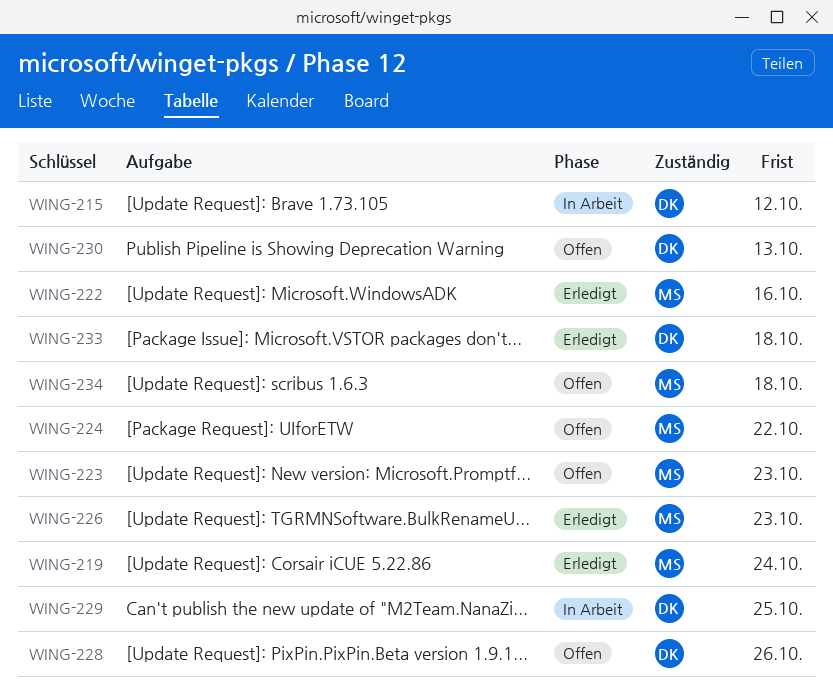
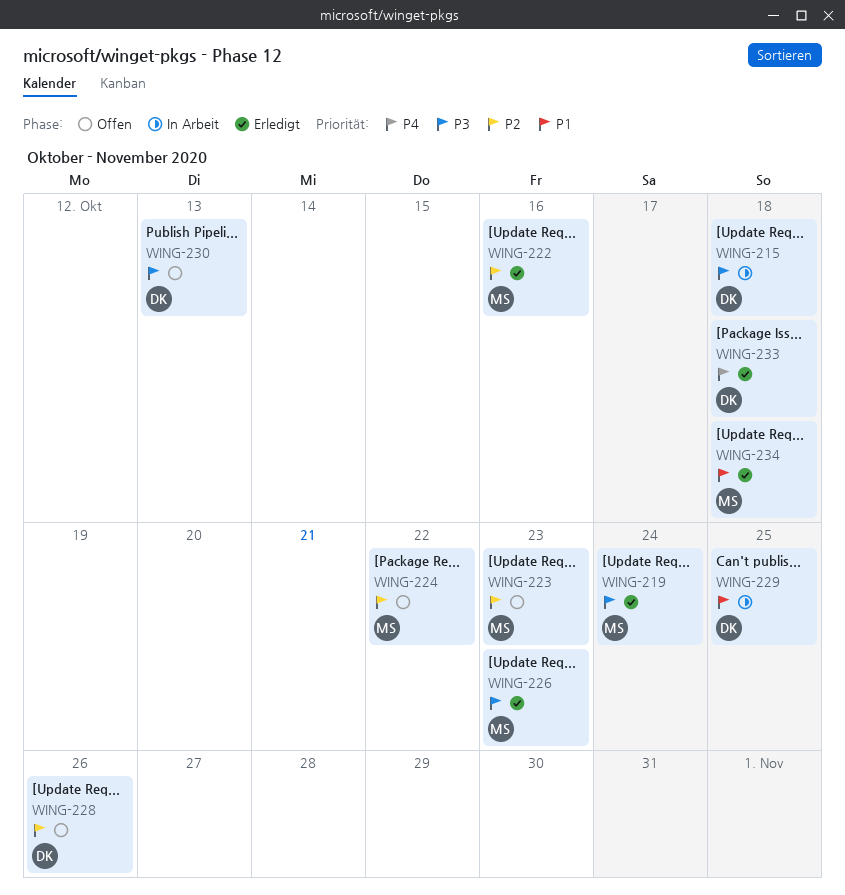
WING-215, due: Oct 12 -> Oct 18
WING-234, status: Offen -> Erledigt

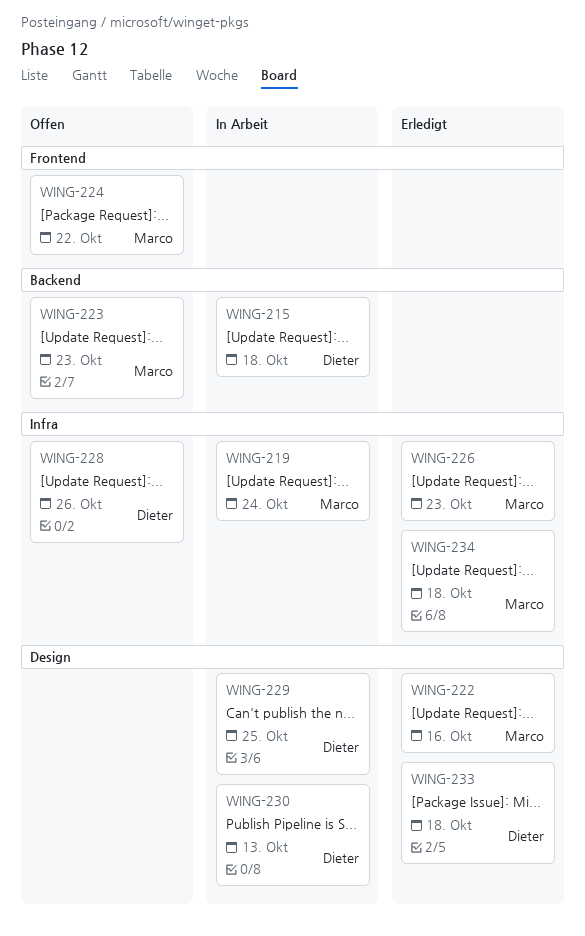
WING-219, status: Erledigt -> In Arbeit
WING-230, status: Offen -> In Arbeit

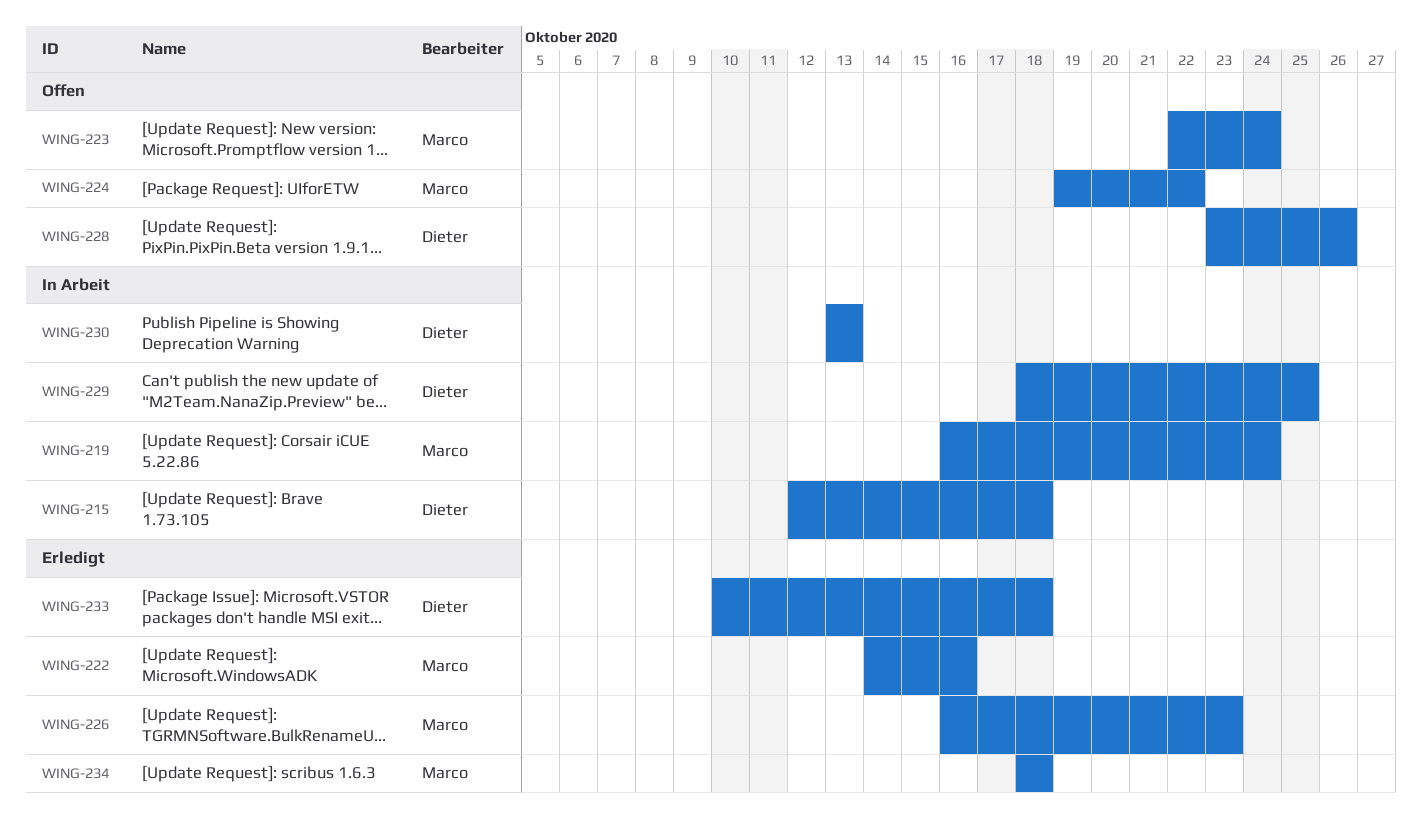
WING-223, due: Oct 23 -> Oct 24

